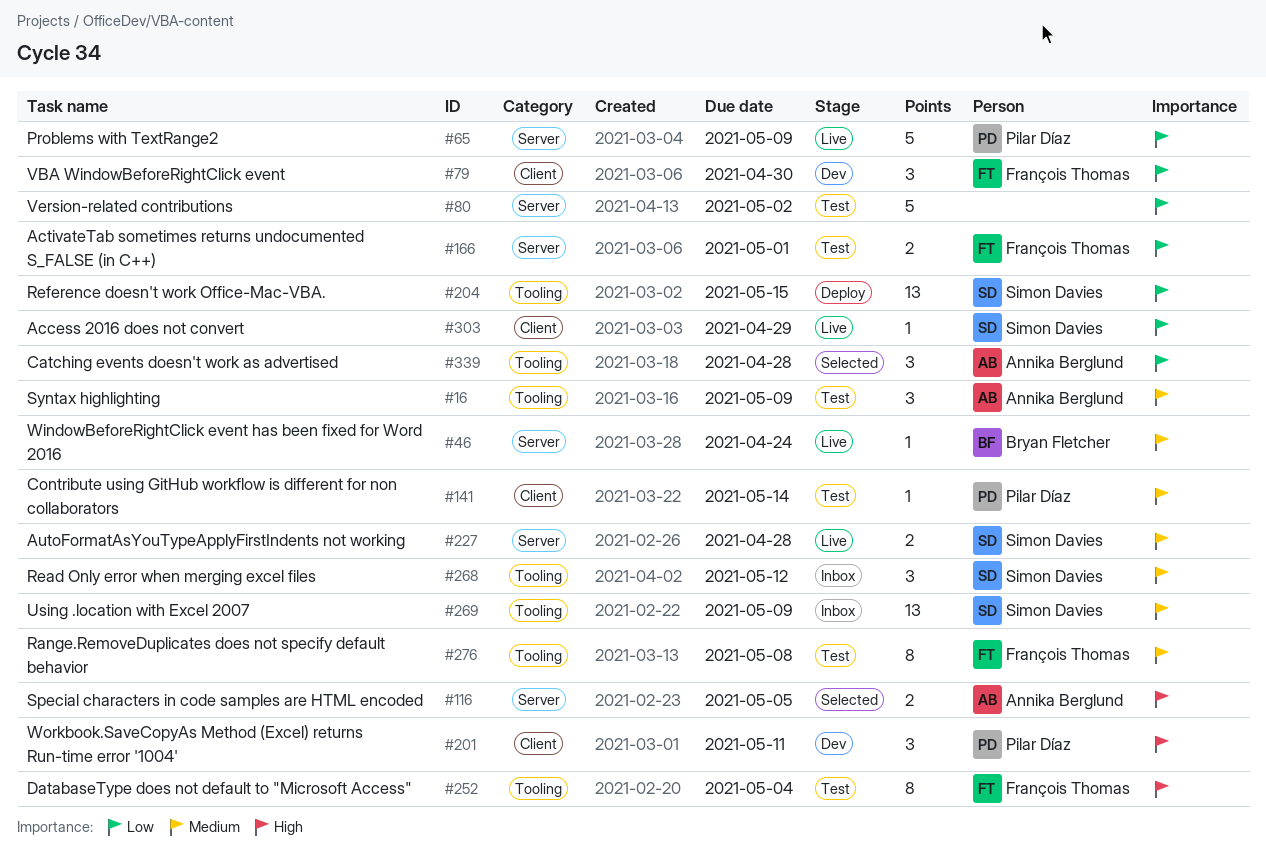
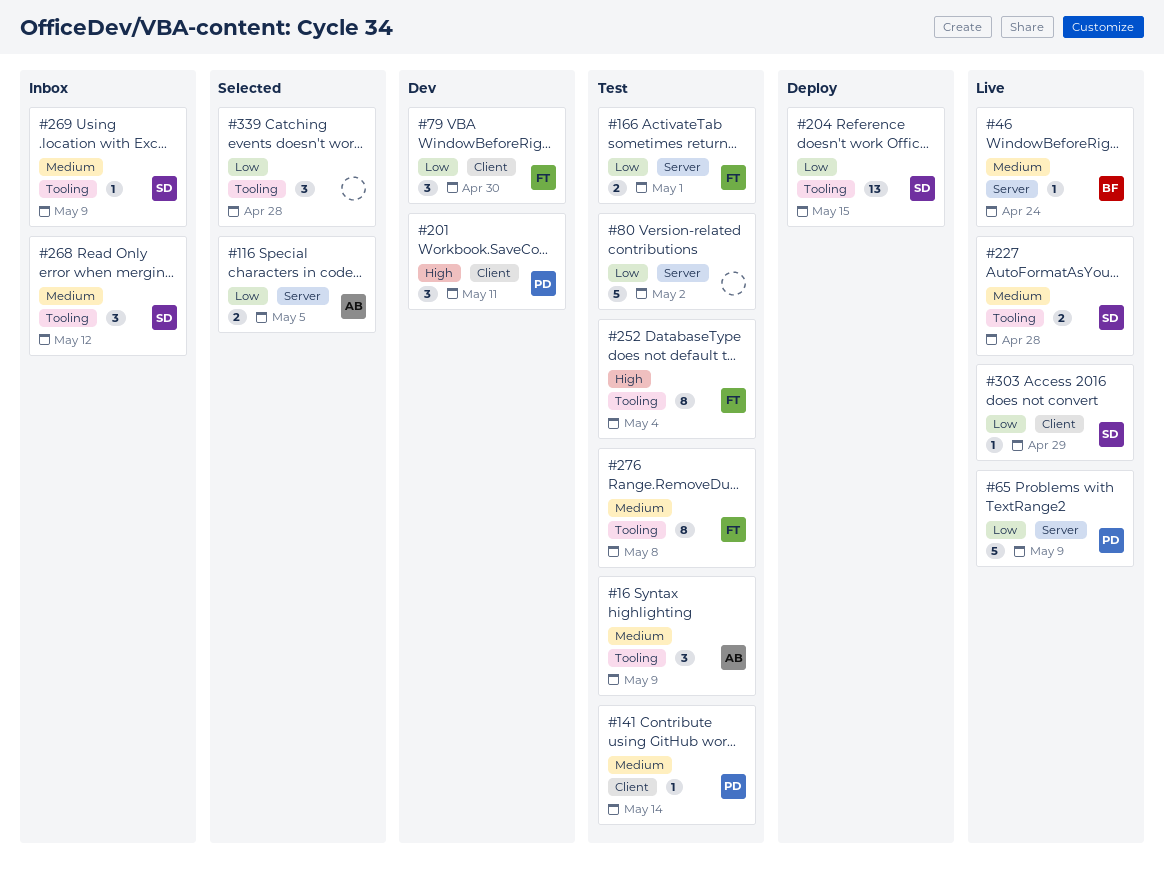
#116, priority: High -> Low
#227, label: Server -> Tooling
#269, estimate: 13 -> 1
#339, owner: Annika Berglund -> none

